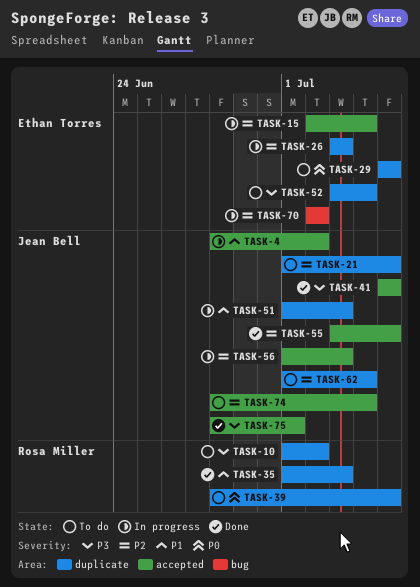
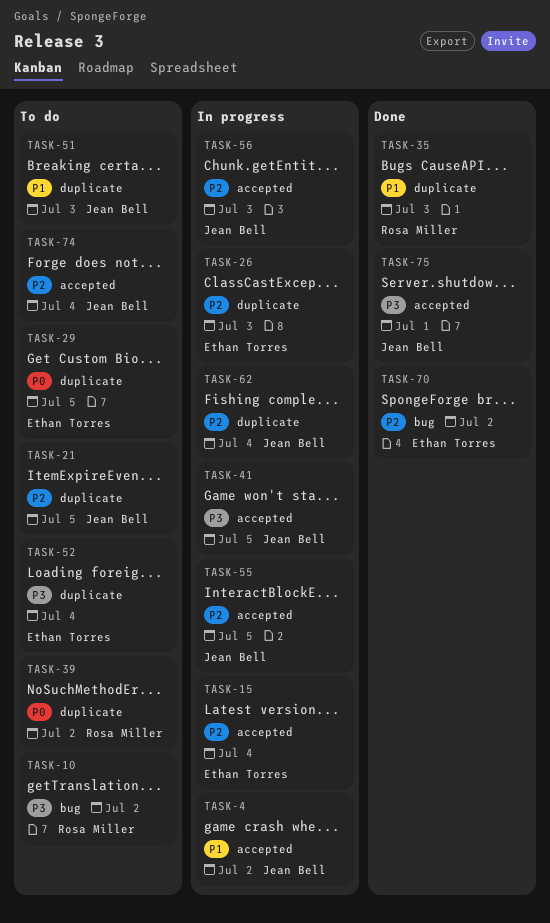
TASK-10, label: duplicate -> bug
TASK-39, due: Jul 5 -> Jul 2
TASK-41, status: Done -> In progress
TASK-51, status: In progress -> To do
TASK-55, status: Done -> In progress
TASK-62, status: To do -> In progress
TASK-70, status: In progress -> Done

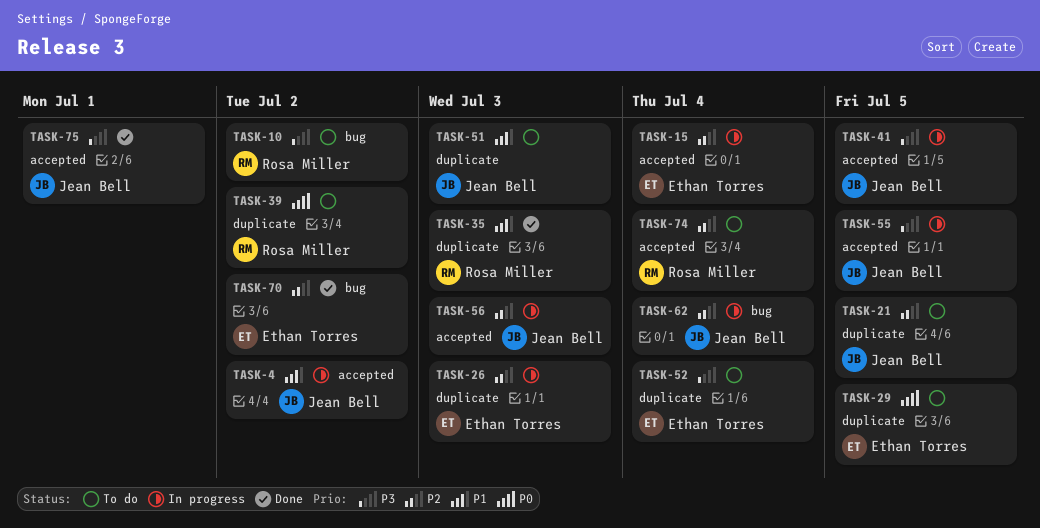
TASK-55, priority: P2 -> P3
TASK-62, label: duplicate -> bug
TASK-74, owner: Jean Bell -> Rosa Miller

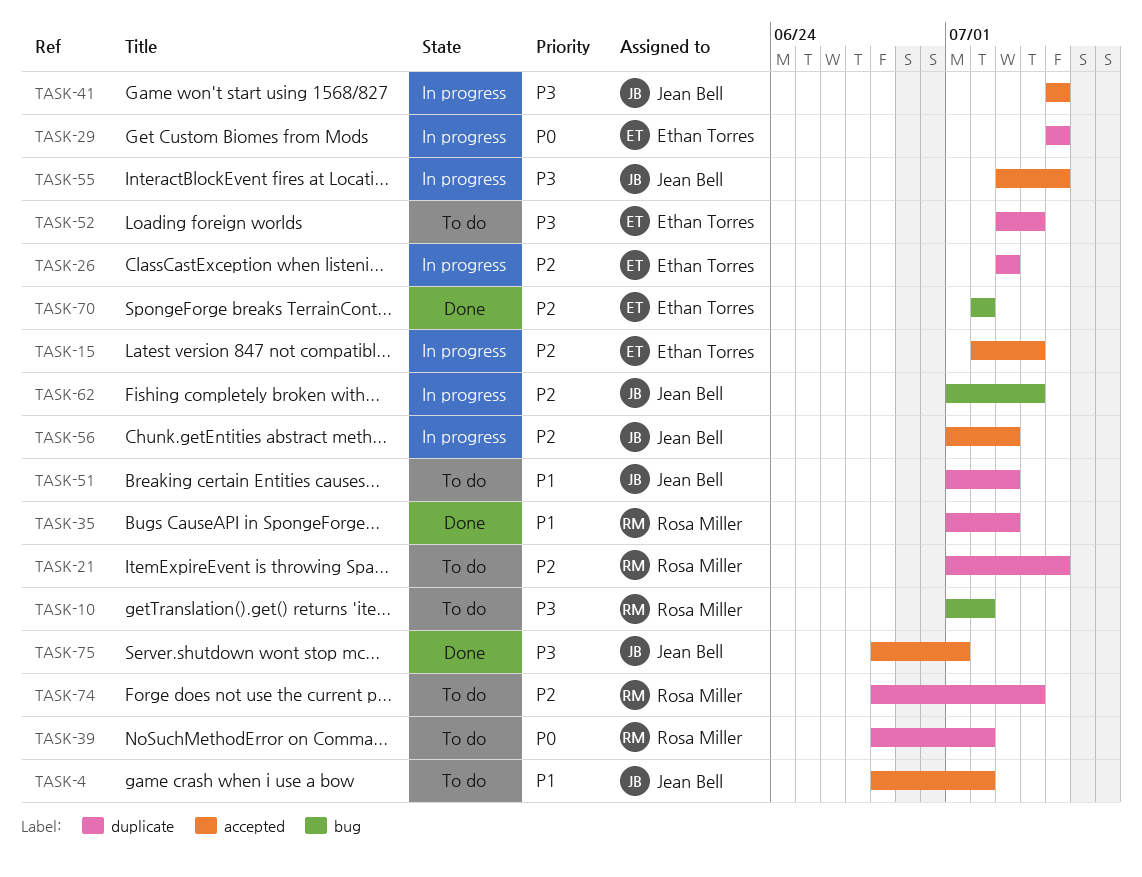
TASK-4, status: In progress -> To do
TASK-21, owner: Jean Bell -> Rosa Miller
TASK-29, status: To do -> In progress
TASK-74, label: accepted -> duplicate

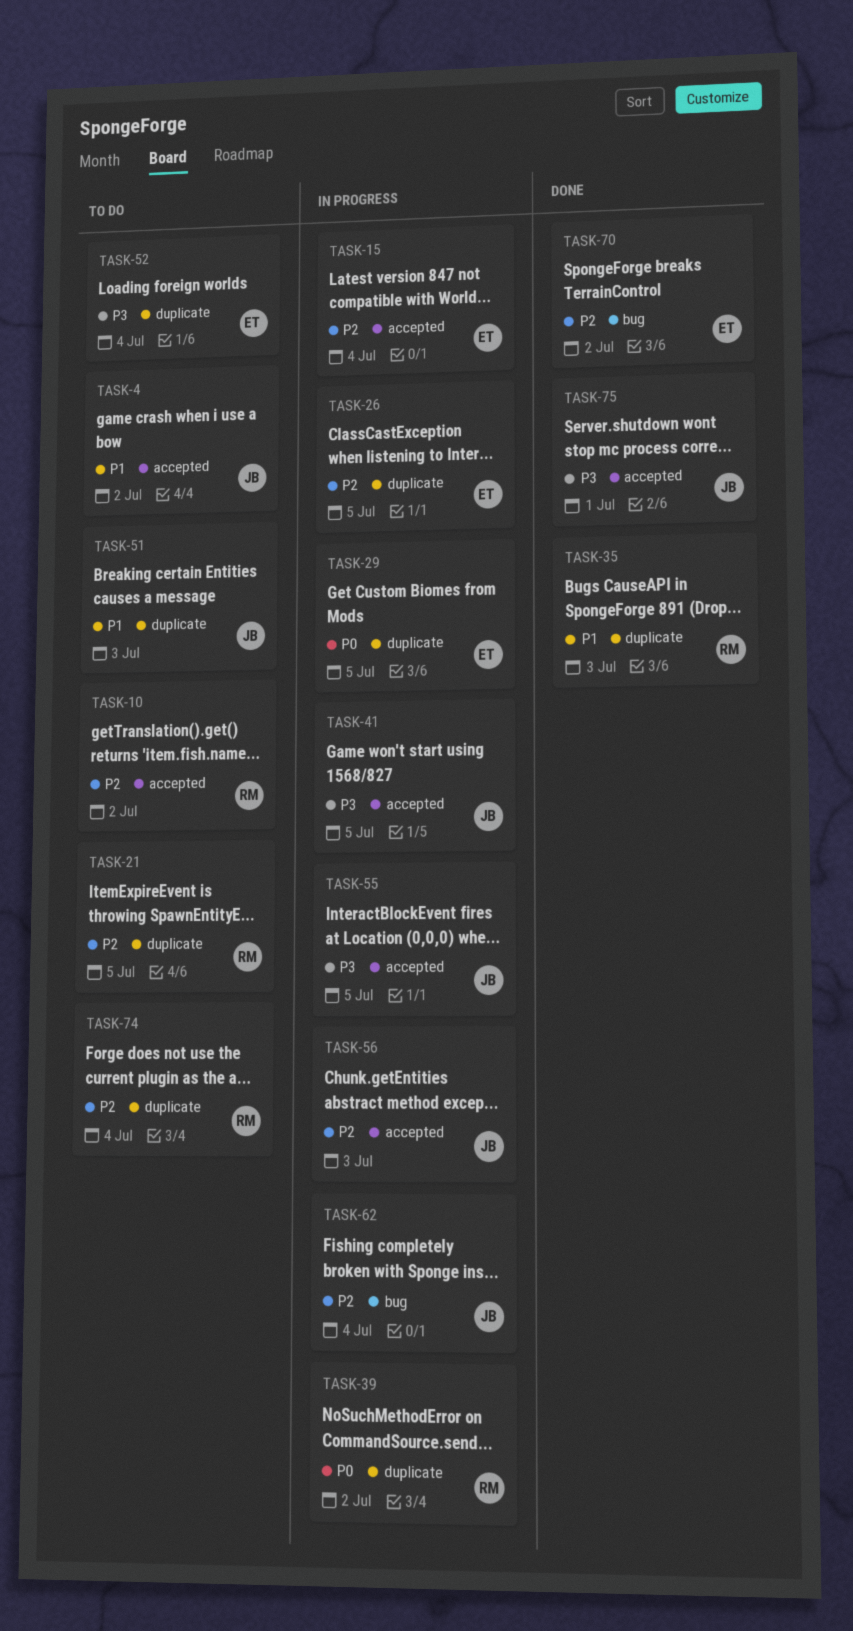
TASK-10, priority: P3 -> P2
TASK-10, label: bug -> accepted
TASK-26, due: Jul 3 -> Jul 5
TASK-39, status: To do -> In progress

